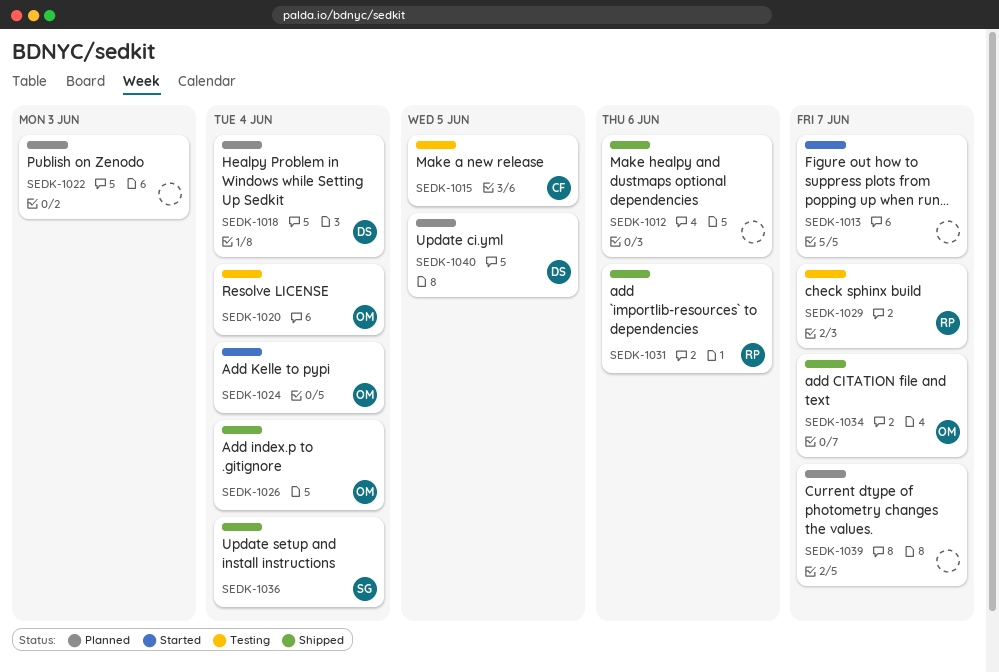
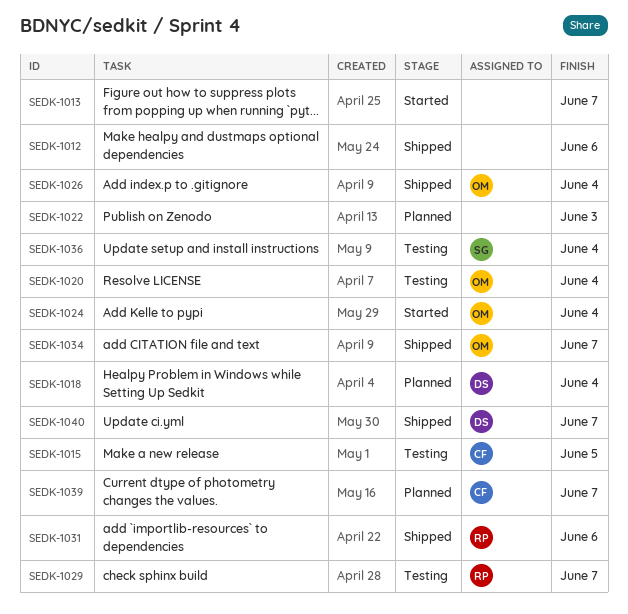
SEDK-1036, status: Shipped -> Testing
SEDK-1039, owner: none -> CF
SEDK-1040, status: Planned -> Shipped
SEDK-1040, due: Jun 5 -> Jun 7

